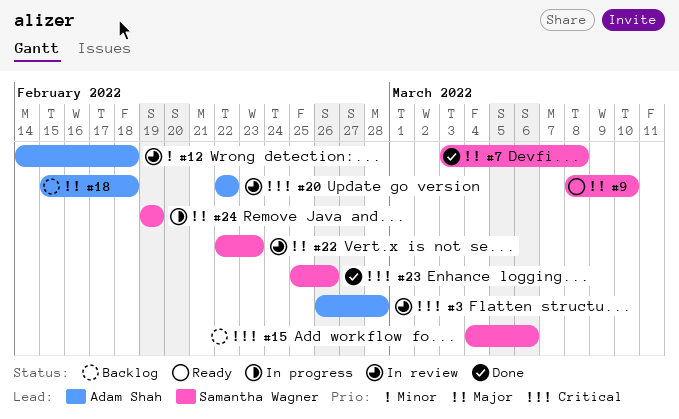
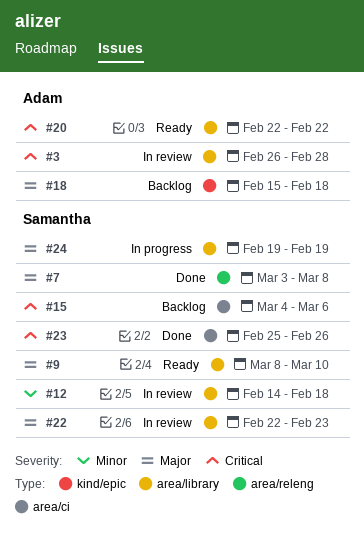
#12, owner: Adam Shah -> Samantha Wagner
#20, status: In review -> Ready

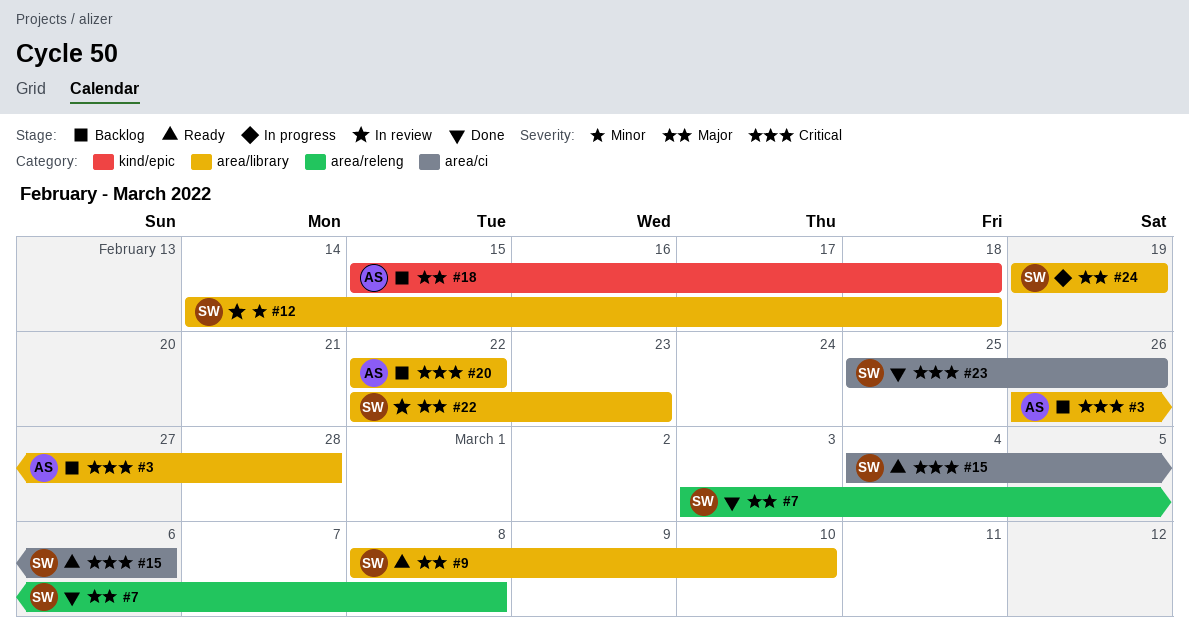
#3, status: In review -> Backlog
#15, status: Backlog -> Ready
#20, status: Ready -> Backlog

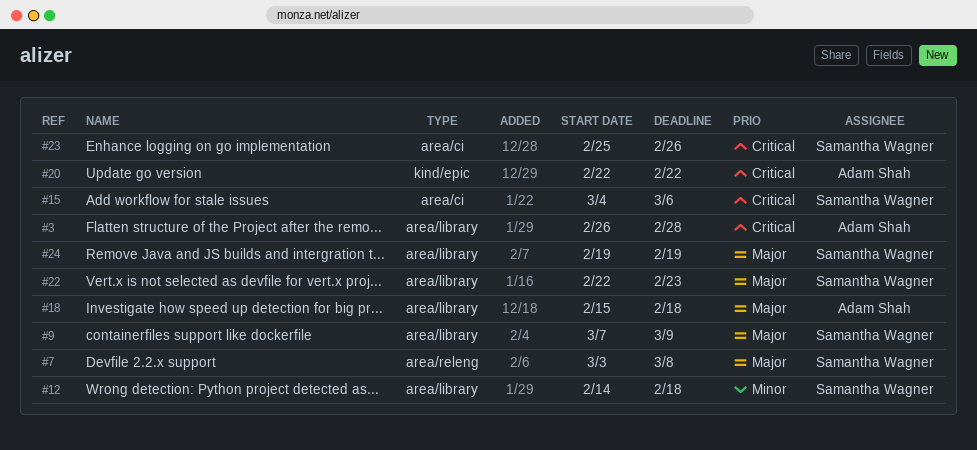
#9, start: Mar 8 -> Mar 7
#9, due: Mar 10 -> Mar 9
#18, label: kind/epic -> area/library
#20, label: area/library -> kind/epic

